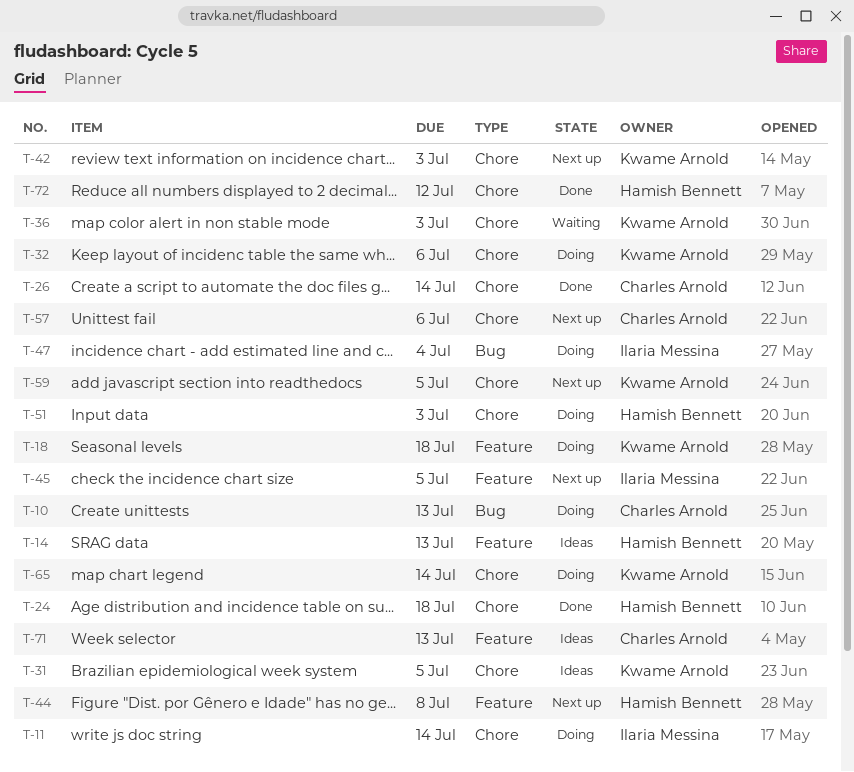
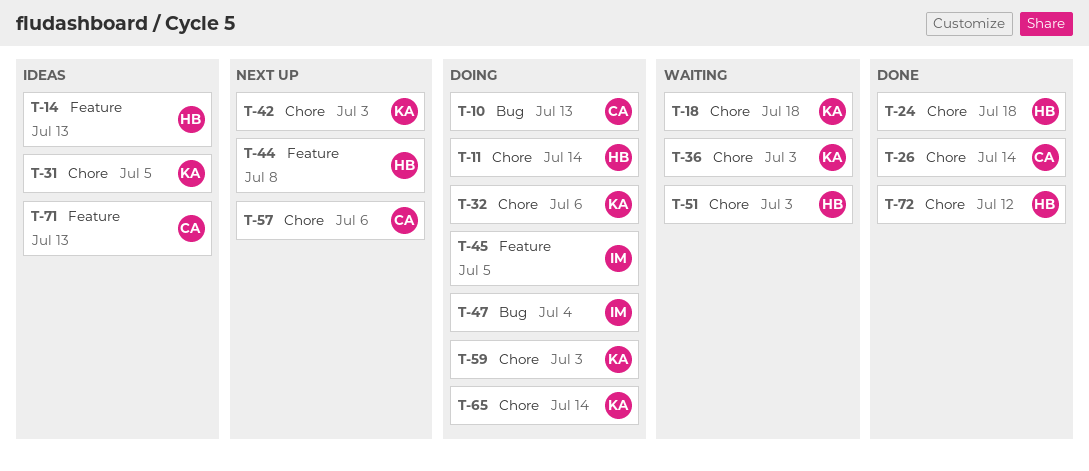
T-11, owner: Ilaria Messina -> Hamish Bennett
T-18, status: Doing -> Waiting
T-18, label: Feature -> Chore
T-45, status: Next up -> Doing
T-51, status: Doing -> Waiting
T-59, status: Next up -> Doing
T-59, due: Jul 5 -> Jul 3

